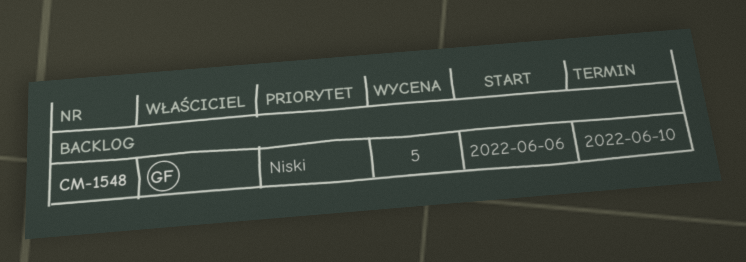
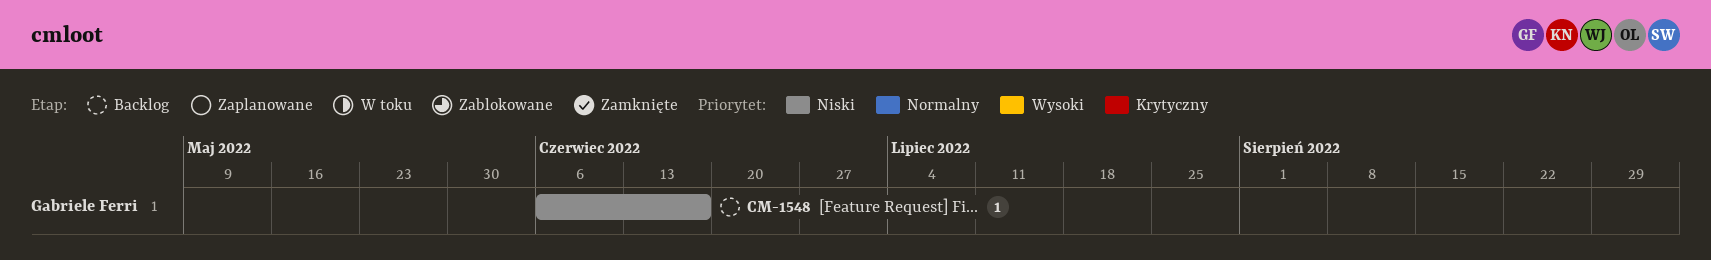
CM-1548, estimate: 5 -> 1
CM-1548, due: Jun 10 -> Jun 17

